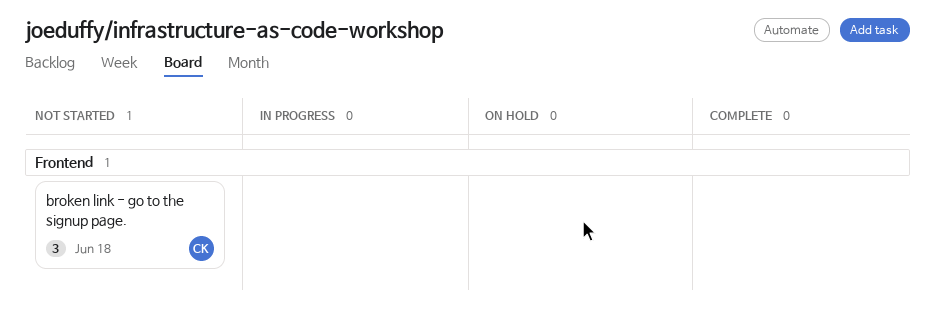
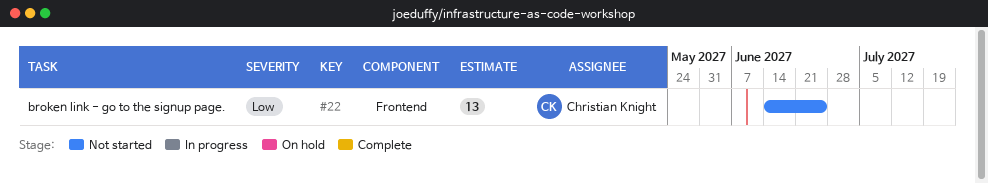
broken link - go to the signup page., estimate: 3 -> 13
broken link - go to the signup page., due: Jun 18 -> Jun 25

